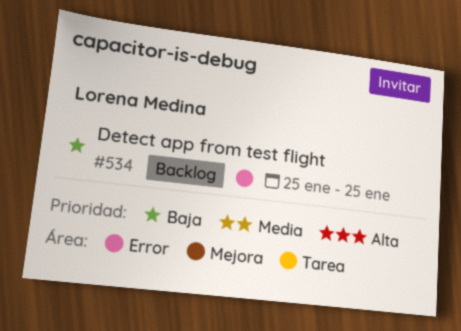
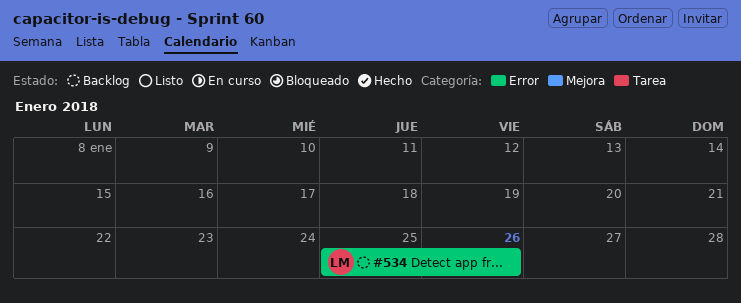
#534, due: Jan 25 -> Jan 26

